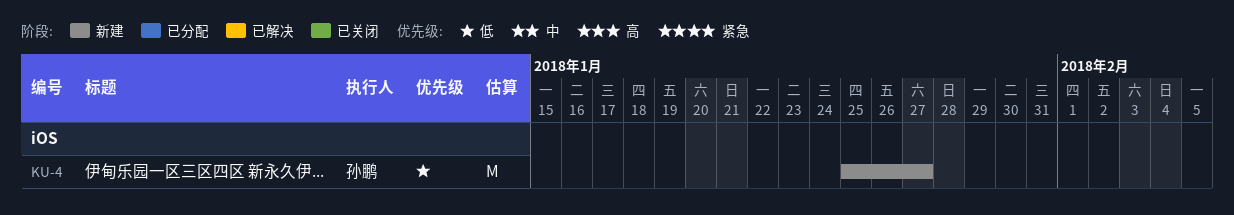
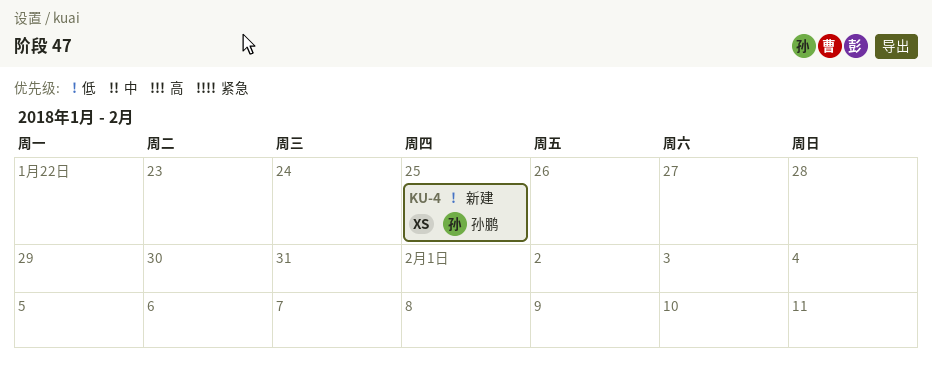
KU-4, estimate: M -> XS
KU-4, due: Jan 27 -> Jan 25

